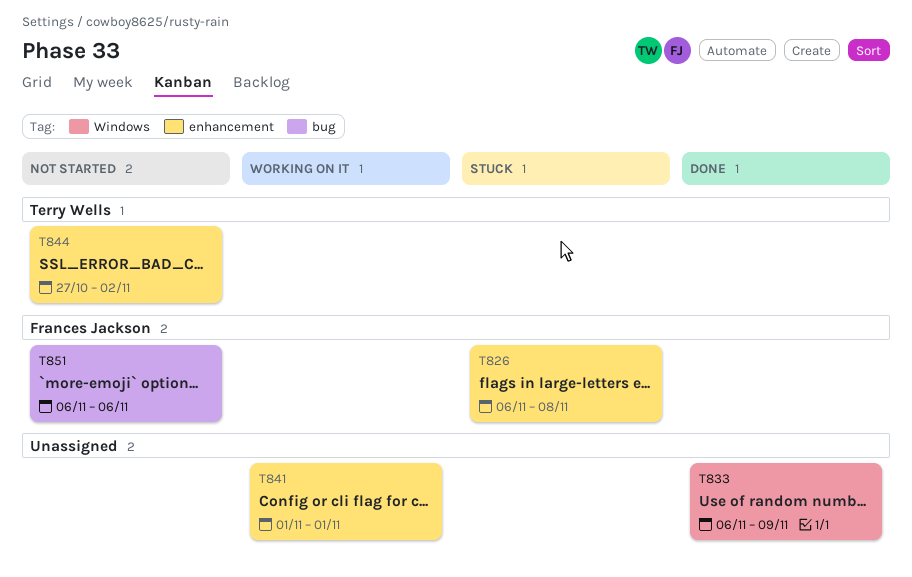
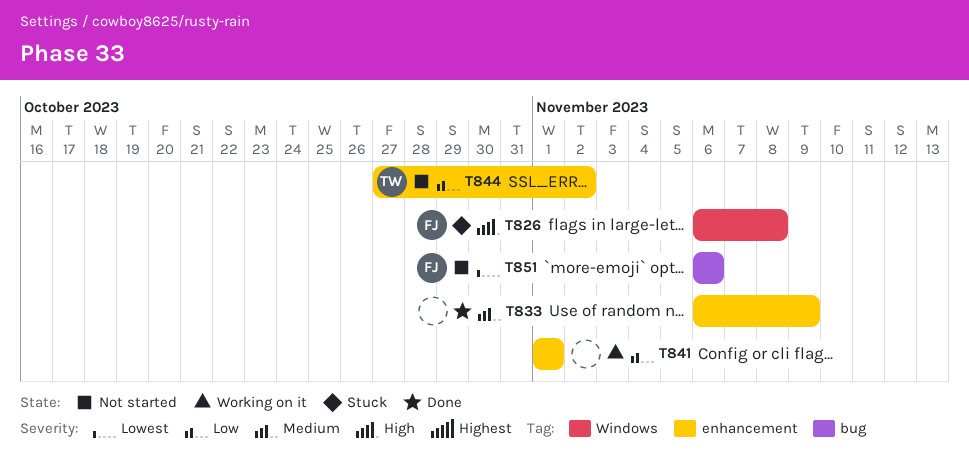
T826, label: enhancement -> Windows
T833, label: Windows -> enhancement

